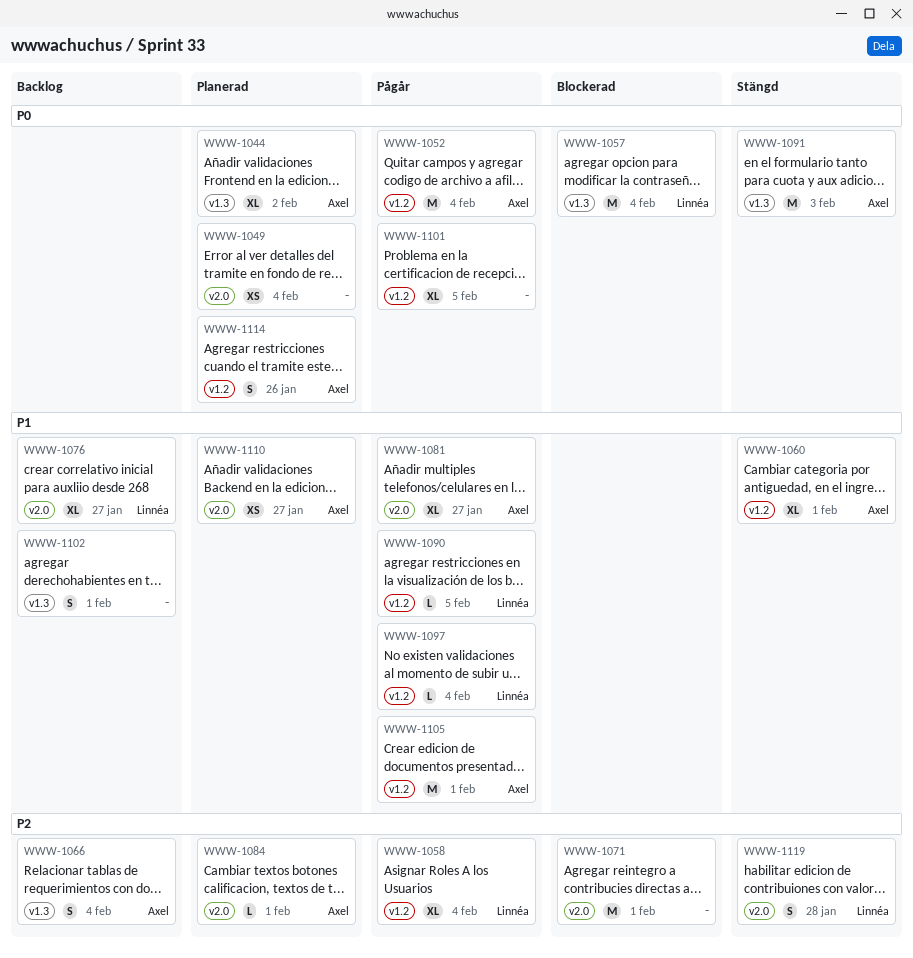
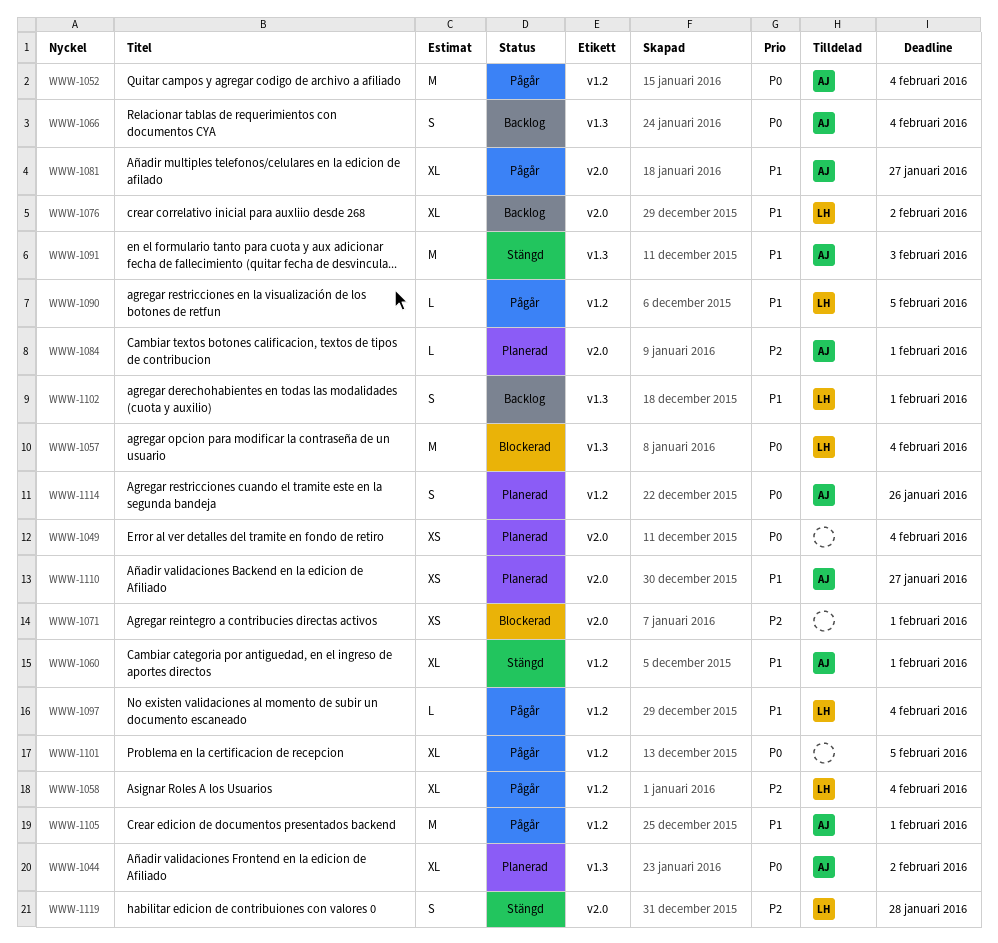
WWW-1066, priority: P2 -> P0
WWW-1071, estimate: M -> XS
WWW-1076, due: Jan 27 -> Feb 2
WWW-1091, priority: P0 -> P1
WWW-1102, owner: none -> Linnéa

